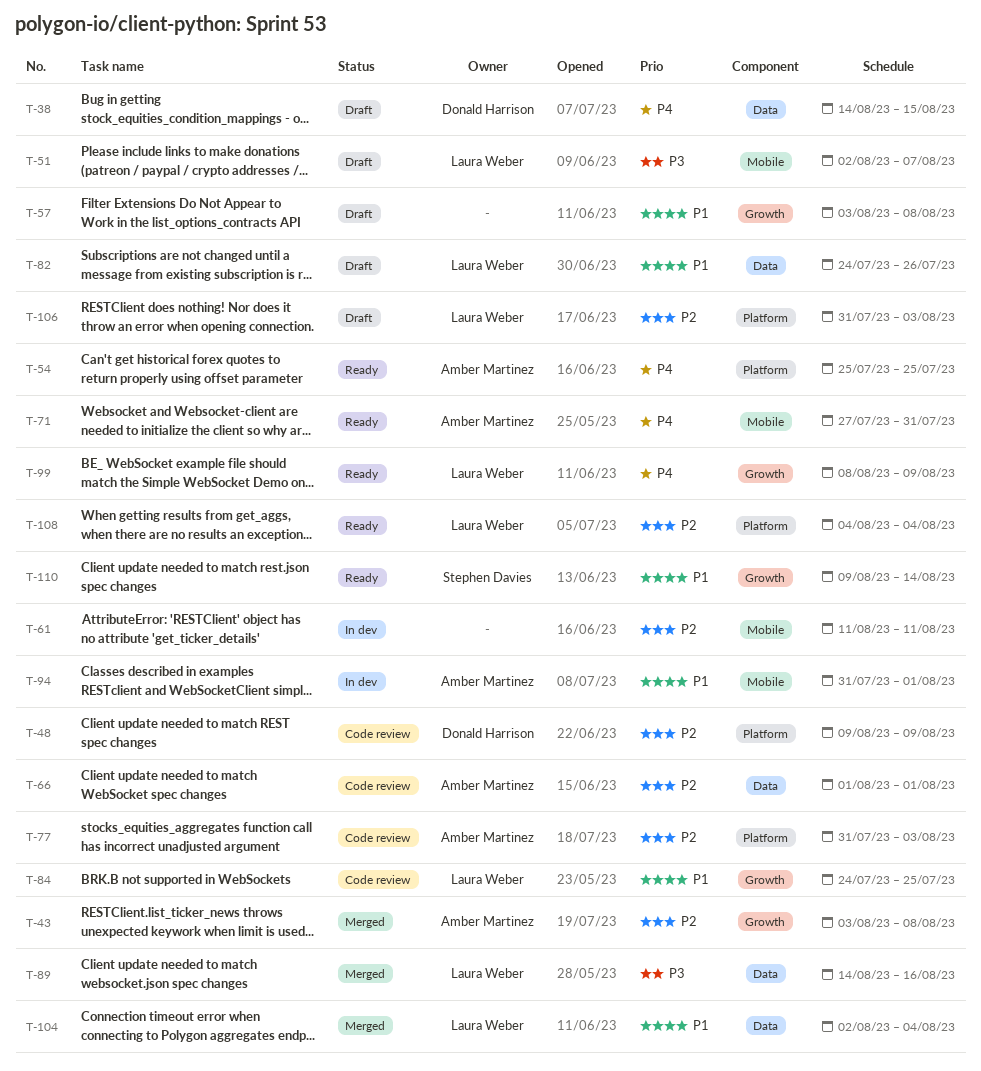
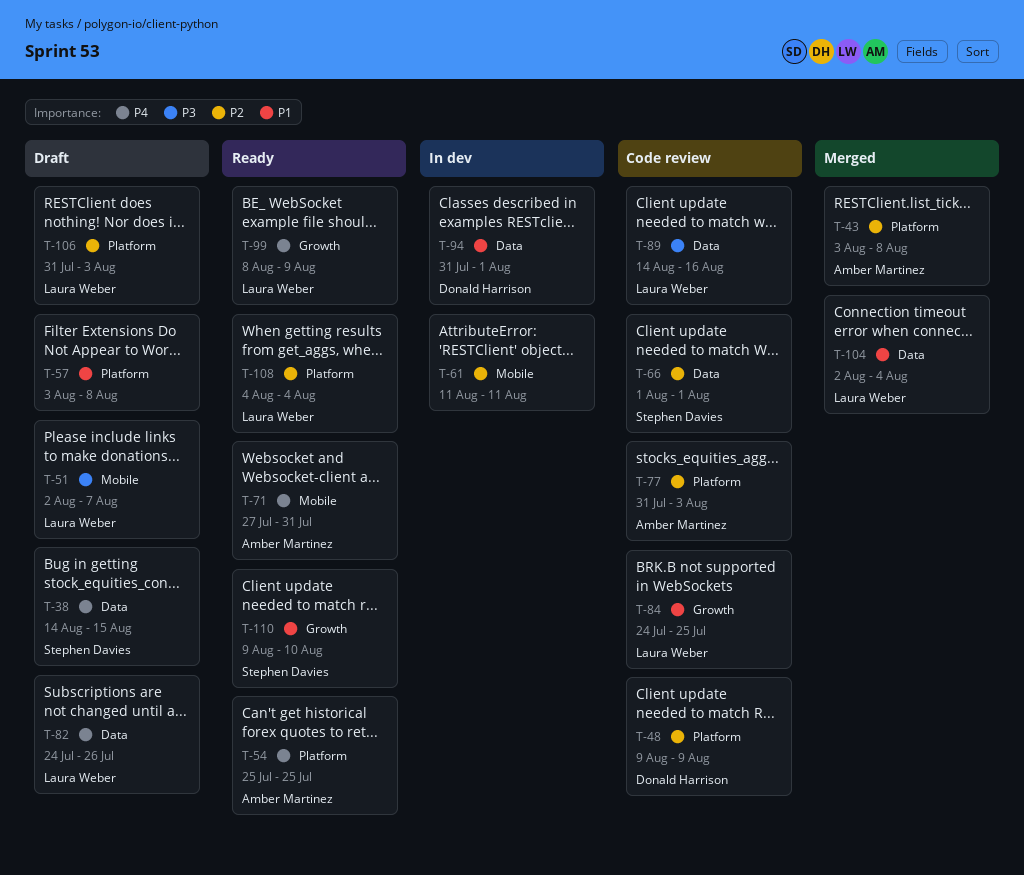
T-38, owner: Donald Harrison -> Stephen Davies
T-43, label: Growth -> Platform
T-57, label: Growth -> Platform
T-66, owner: Amber Martinez -> Stephen Davies
T-82, priority: P1 -> P4
T-89, status: Merged -> Code review
T-94, owner: Amber Martinez -> Donald Harrison
T-94, label: Mobile -> Data
T-110, due: Aug 14 -> Aug 10

